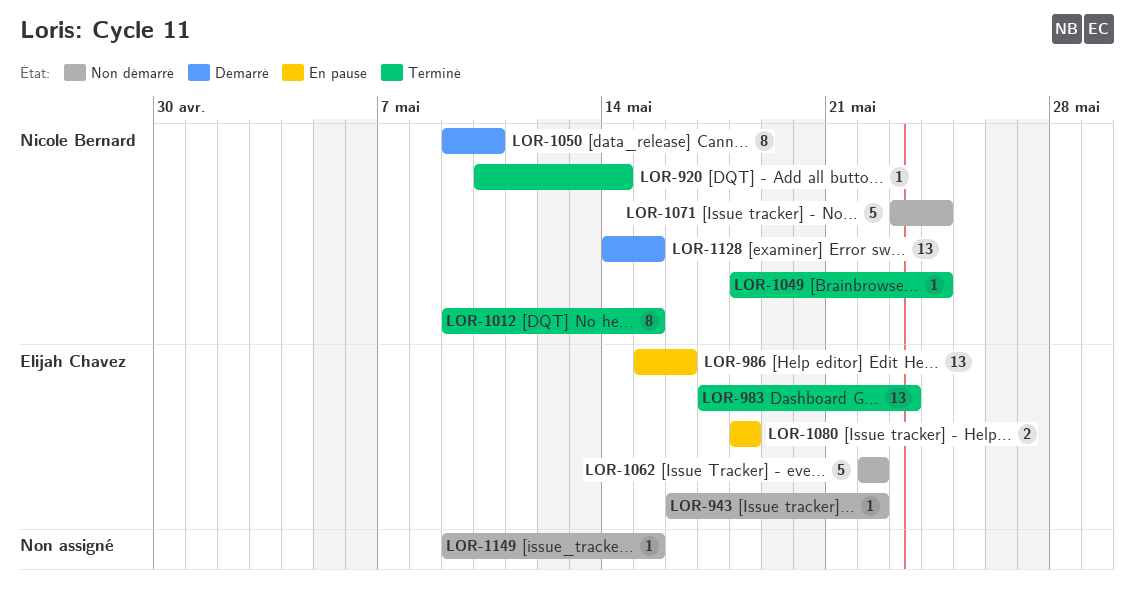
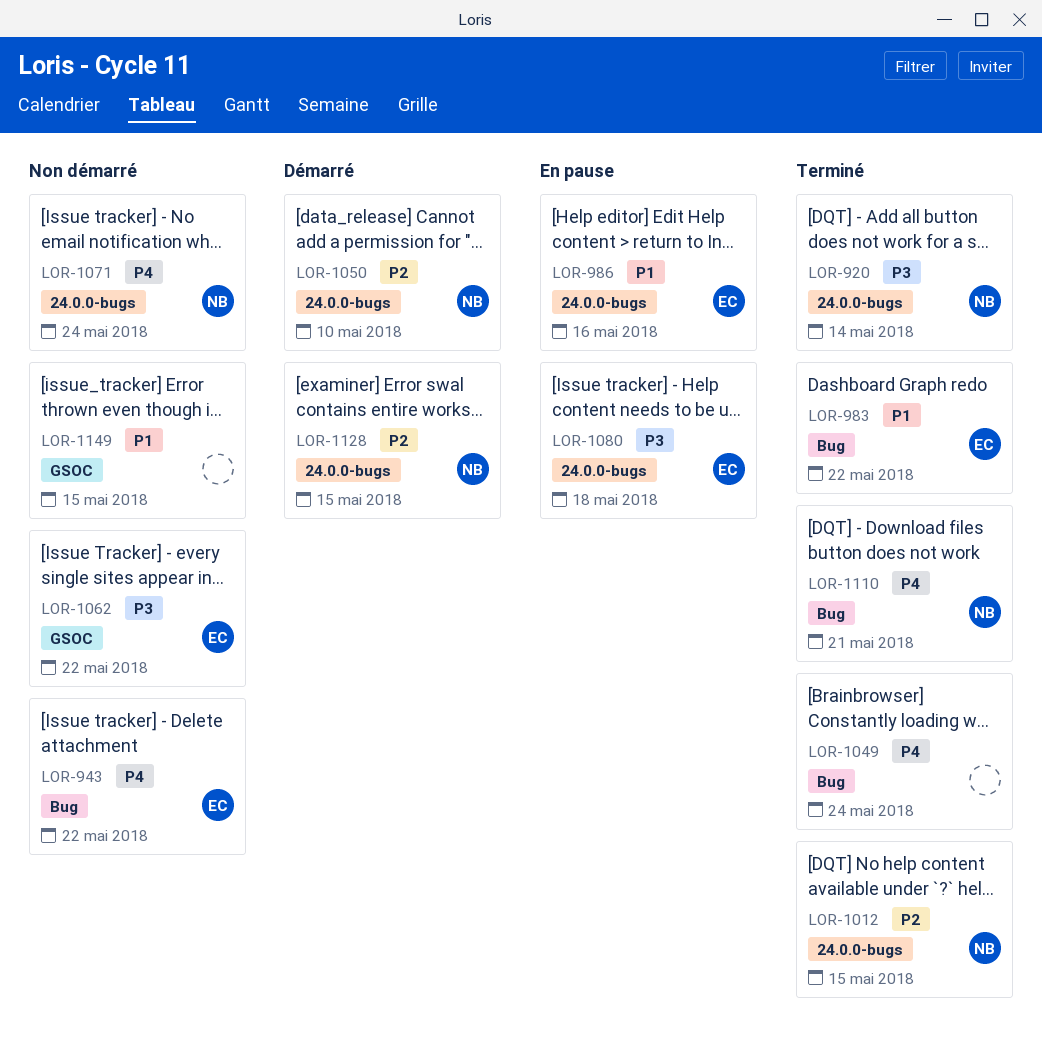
LOR-983, due: May 23 -> May 22
LOR-1049, owner: Nicole Bernard -> none
LOR-1110: none -> present

